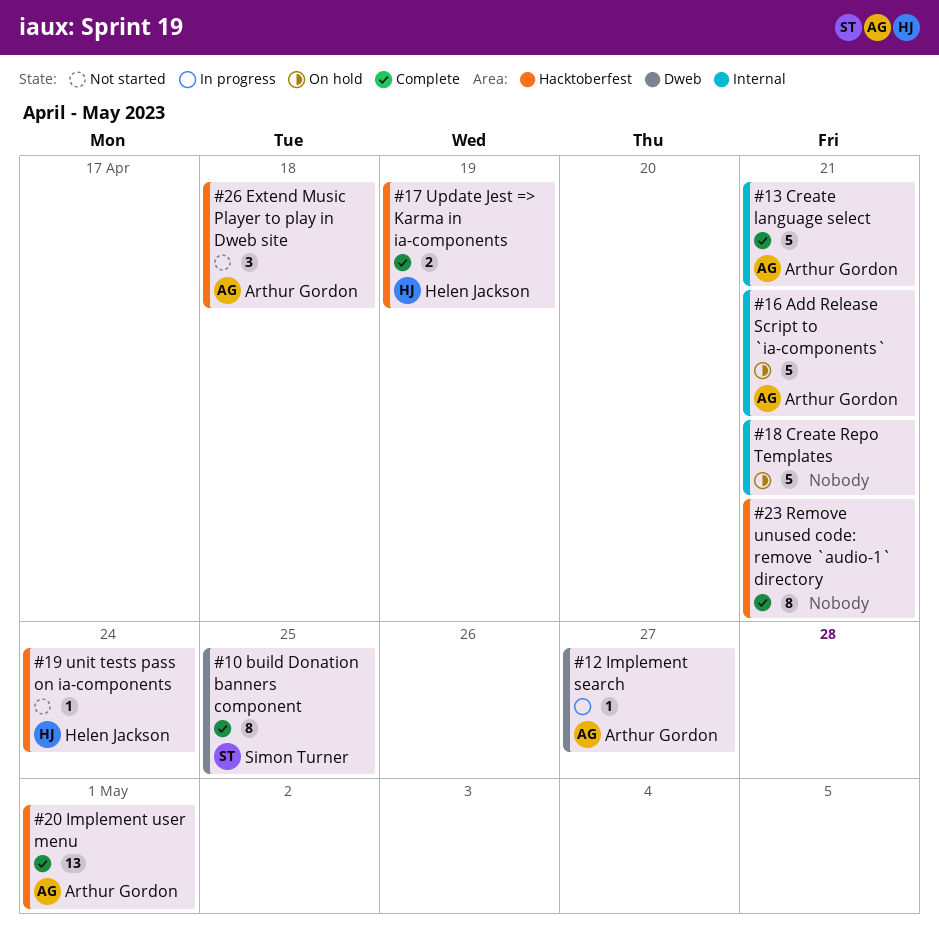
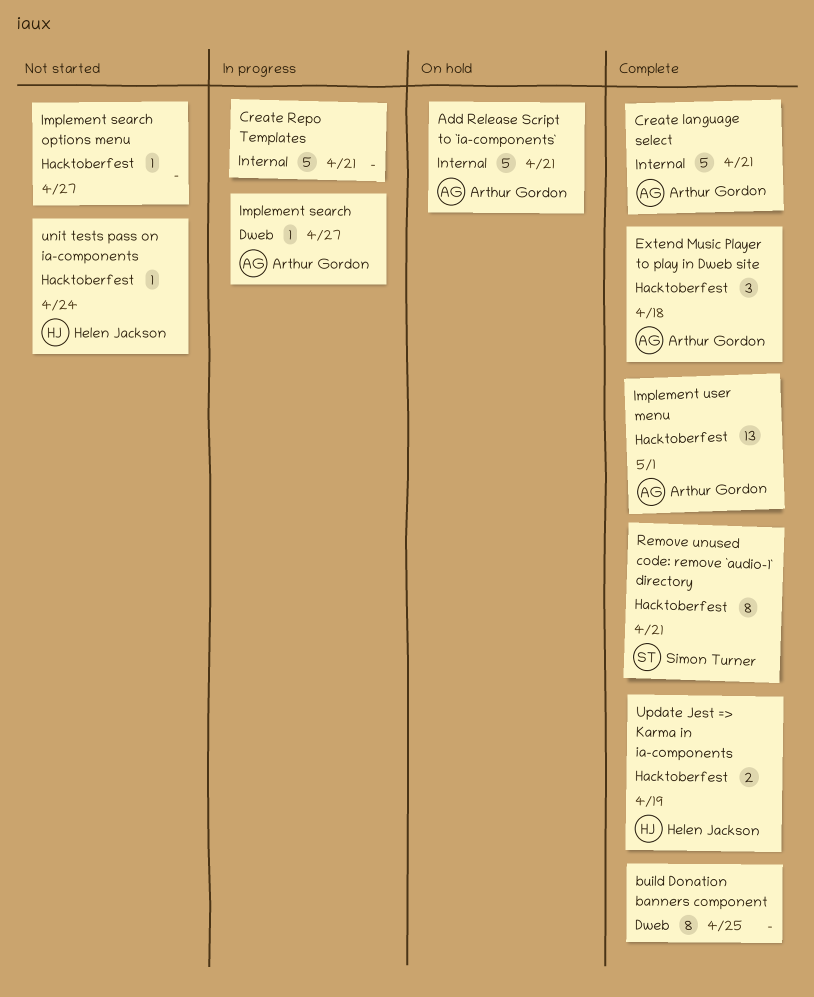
build Donation banners component, owner: Simon Turner -> none
Create Repo Templates, status: On hold -> In progress
Extend Music Player to play in Dweb site, status: Not started -> Complete
Implement search options menu: none -> present
Remove unused code: remove `audio-1` directory, owner: none -> Simon Turner

